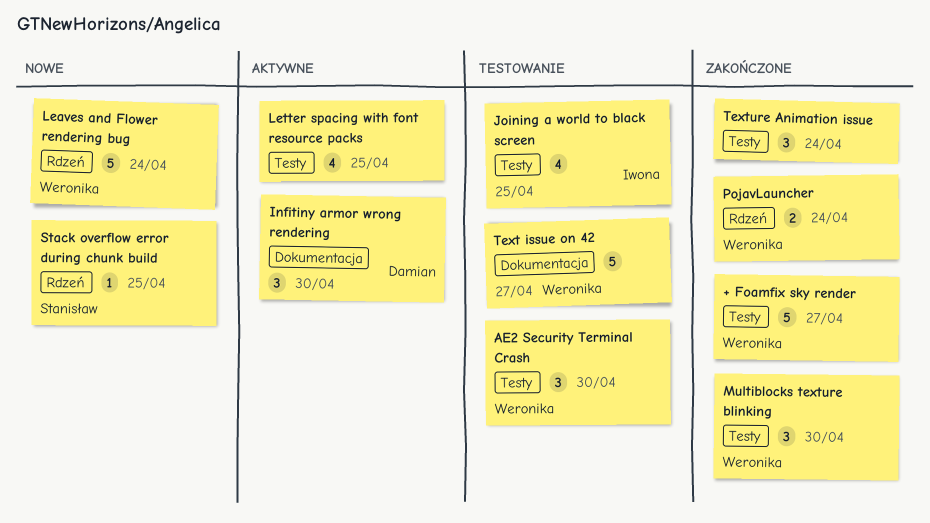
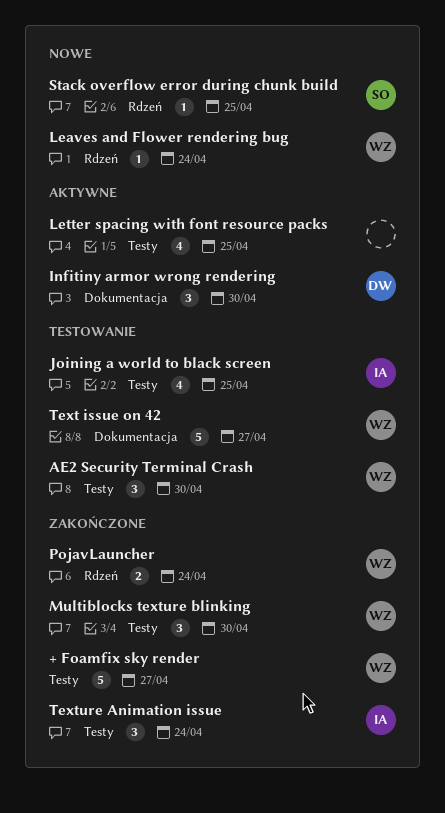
Leaves and Flower rendering bug, estimate: 5 -> 1
Texture Animation issue, owner: none -> Iwona

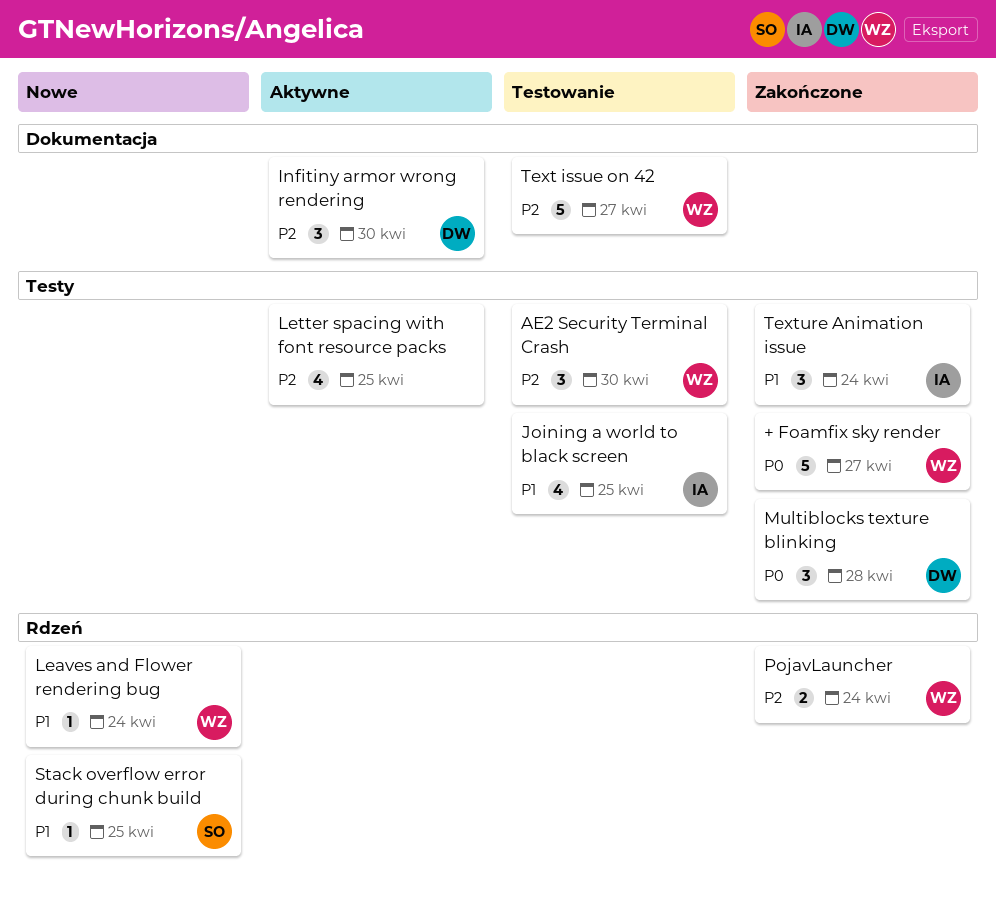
Multiblocks texture blinking, owner: WZ -> DW
Multiblocks texture blinking, due: Apr 30 -> Apr 28

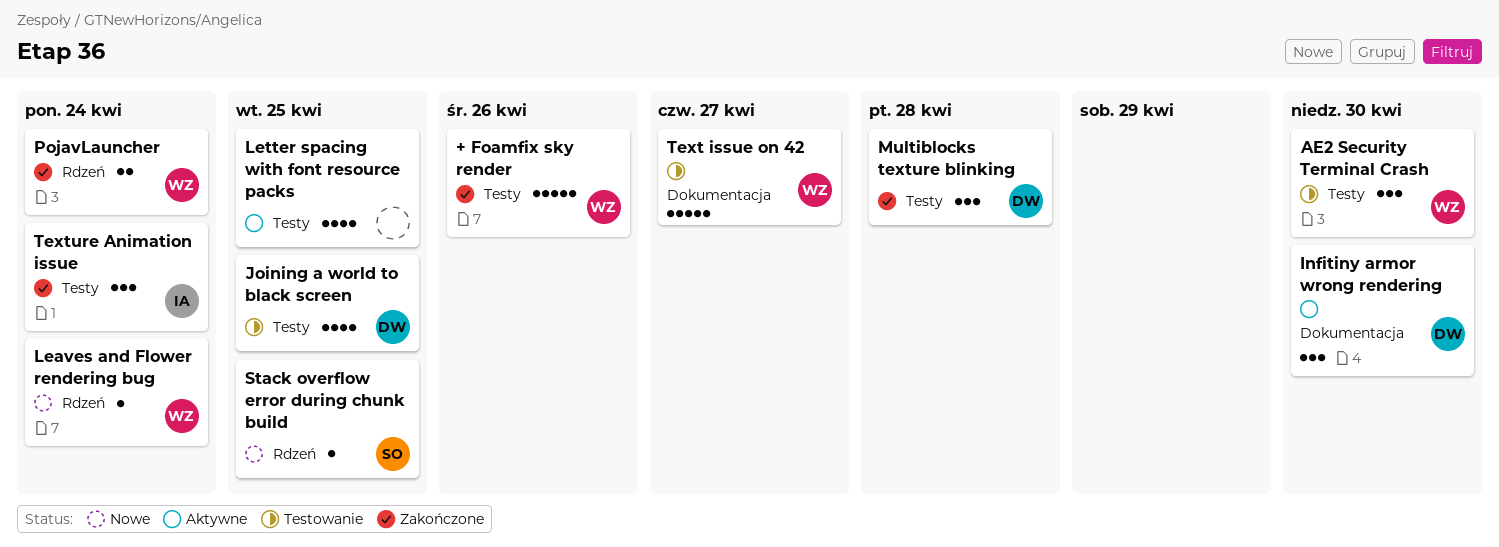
+ Foamfix sky render, due: Apr 27 -> Apr 26
Joining a world to black screen, owner: IA -> DW

